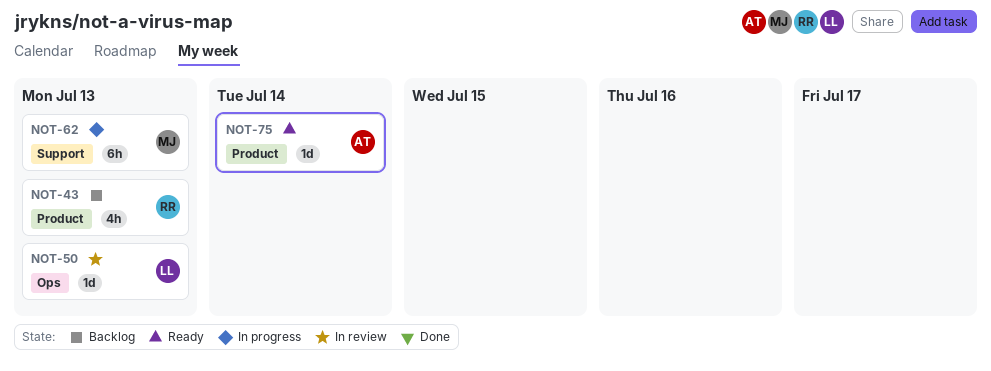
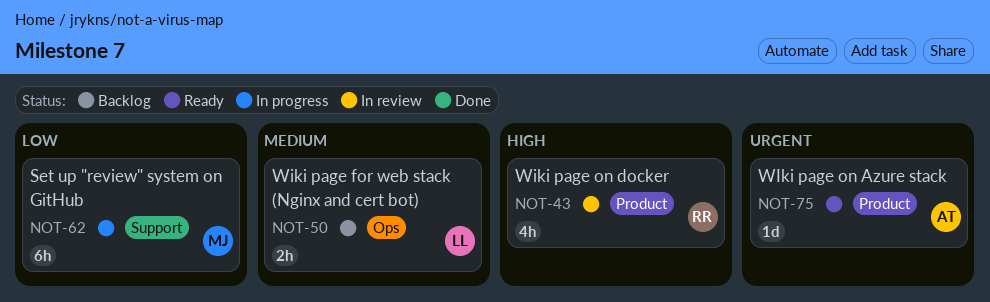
NOT-43, status: Backlog -> In review
NOT-50, status: In review -> Backlog
NOT-50, estimate: 1d -> 2h

